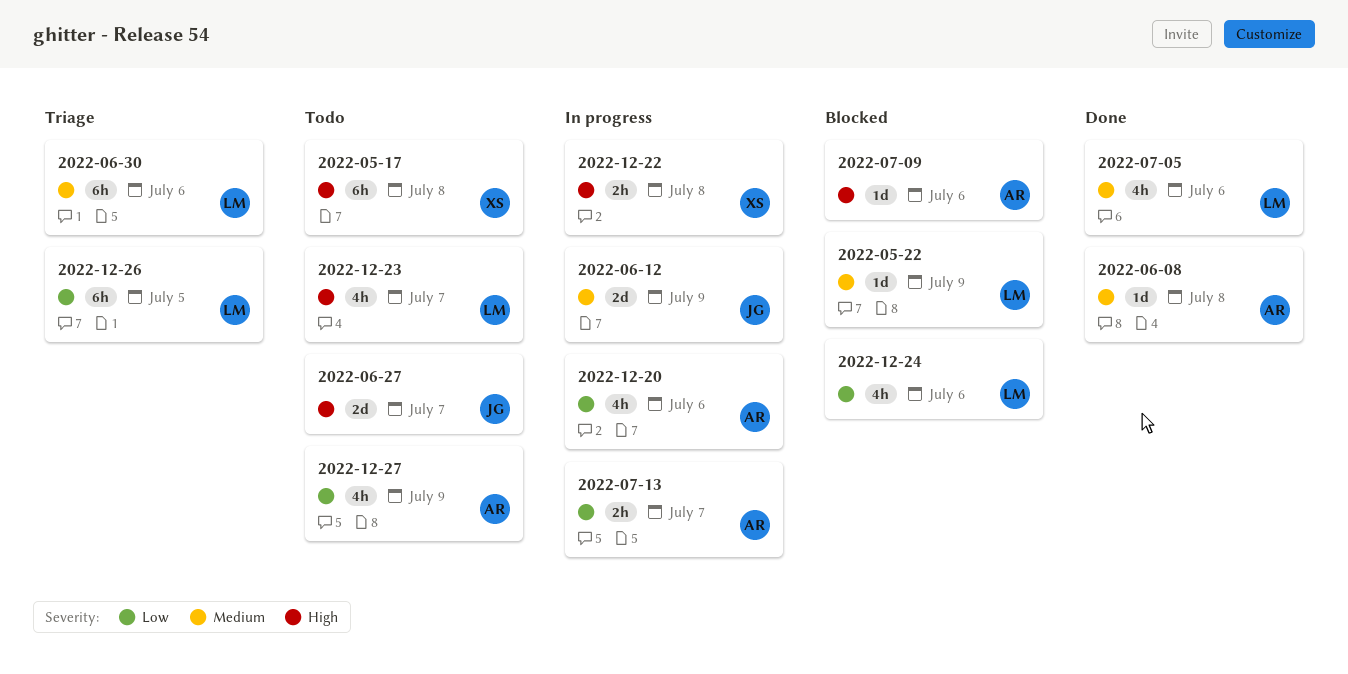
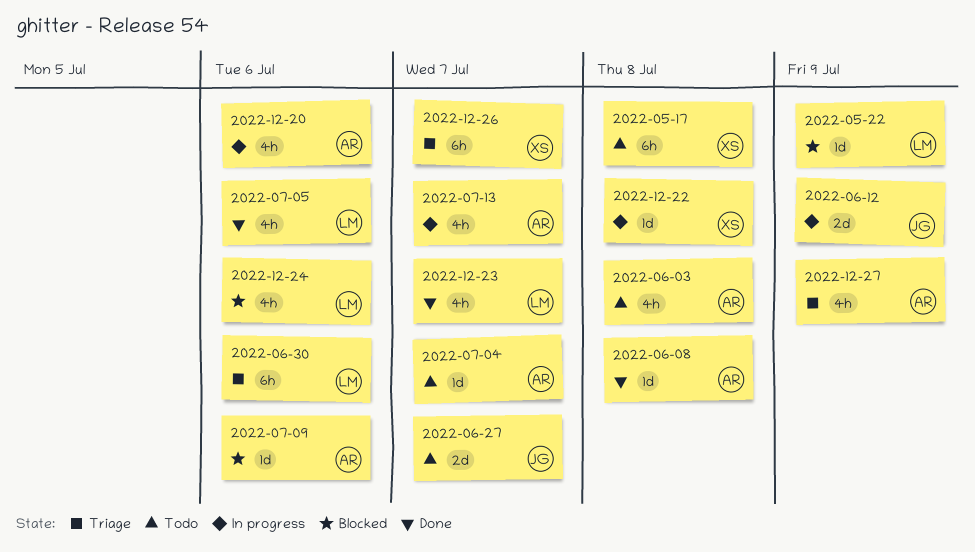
2022-06-03: none -> present
2022-07-04: none -> present
2022-07-13, estimate: 2h -> 4h
2022-12-22, estimate: 2h -> 1d
2022-12-23, status: Todo -> Done
2022-12-26, owner: LM -> XS
2022-12-26, due: Jul 5 -> Jul 7
2022-12-27, status: Todo -> Triage

